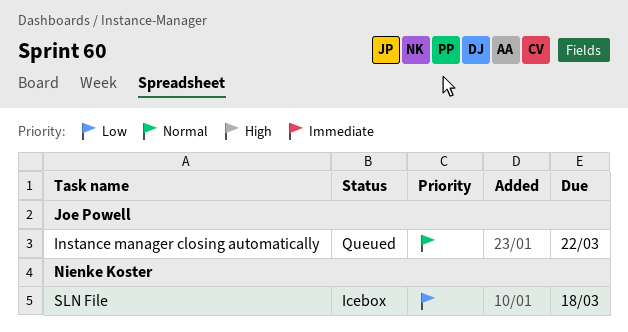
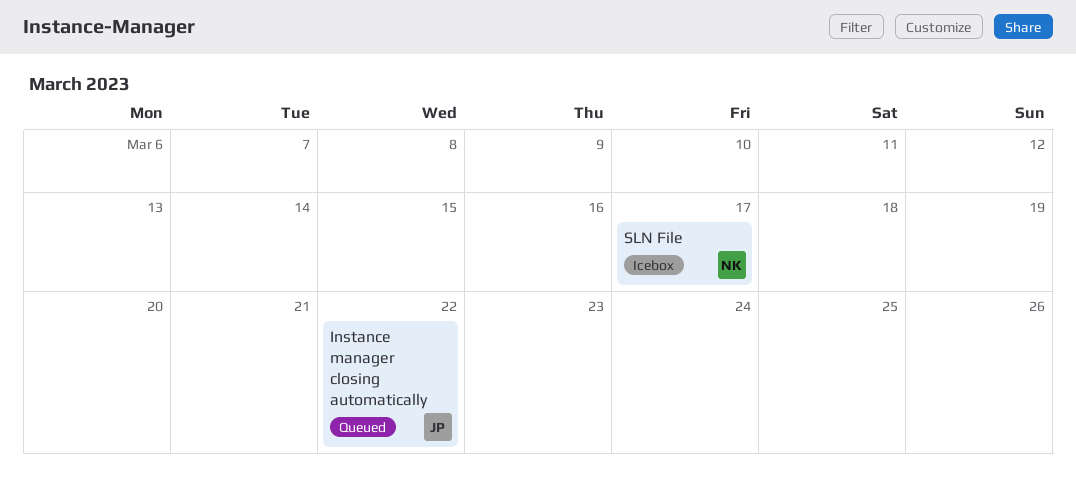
SLN File, due: Mar 18 -> Mar 17

